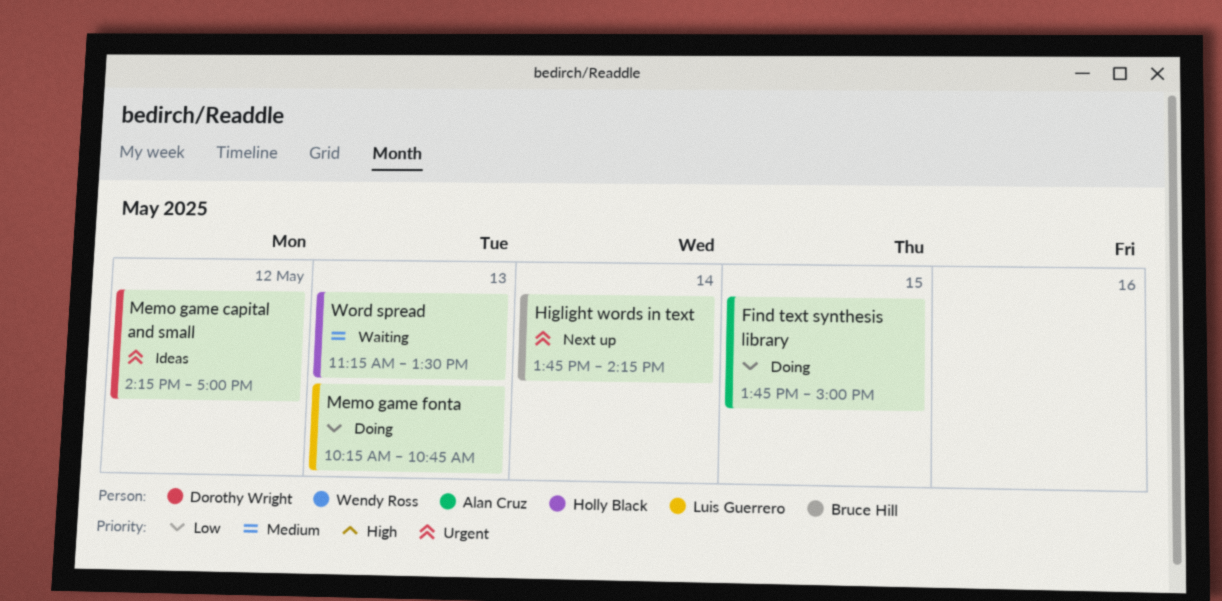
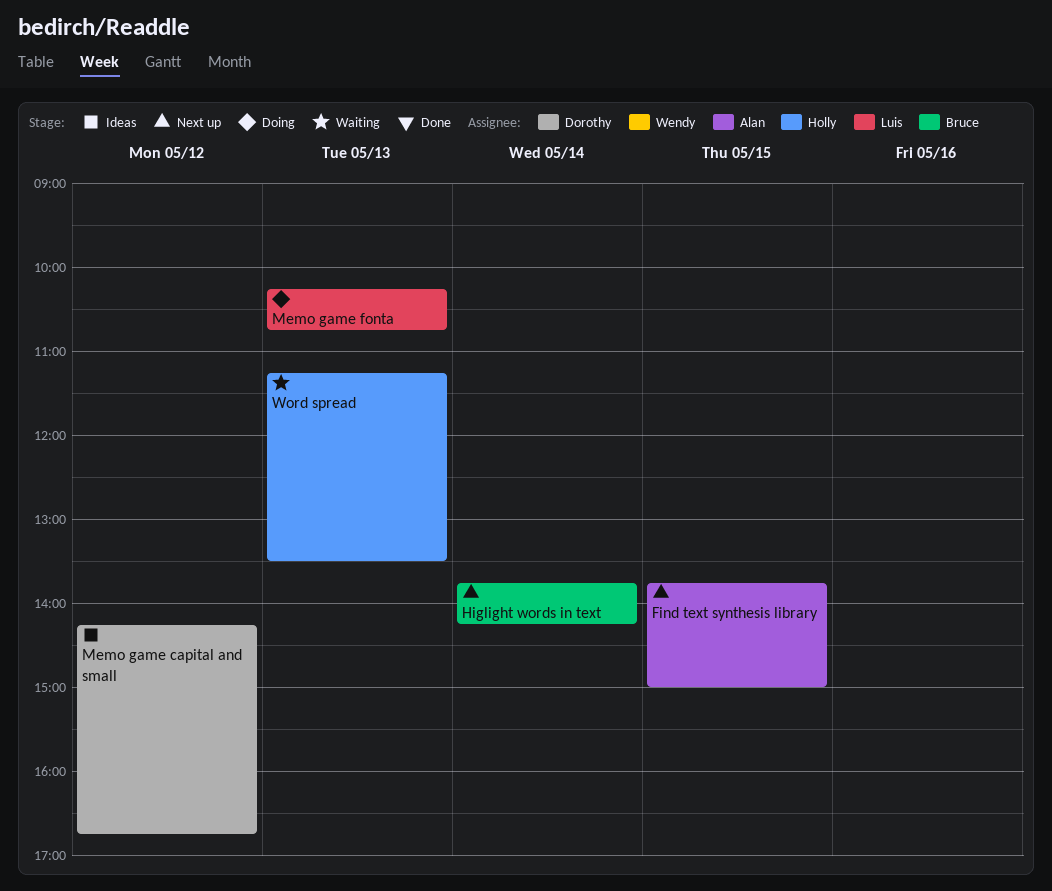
Find text synthesis library, status: Doing -> Next up
Memo game capital and small, ends: 17:00 -> 16:45

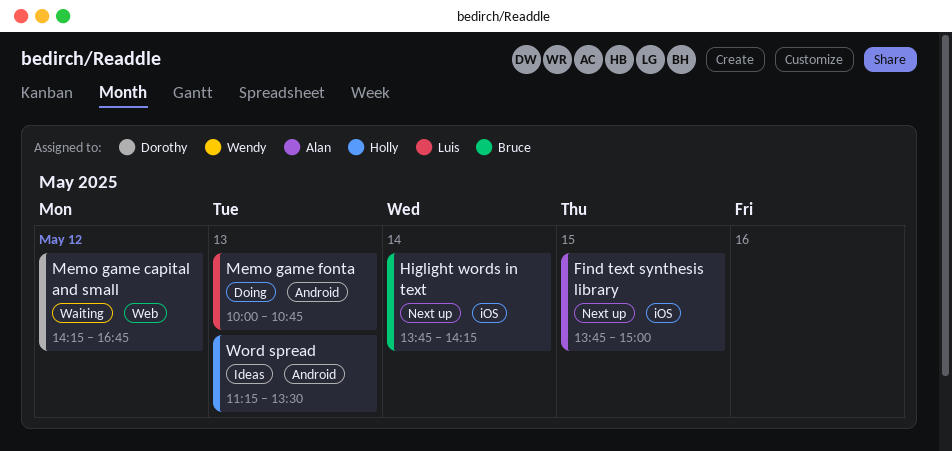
Memo game capital and small, status: Ideas -> Waiting
Memo game fonta, begins: 10:15 -> 10:00
Word spread, status: Waiting -> Ideas

